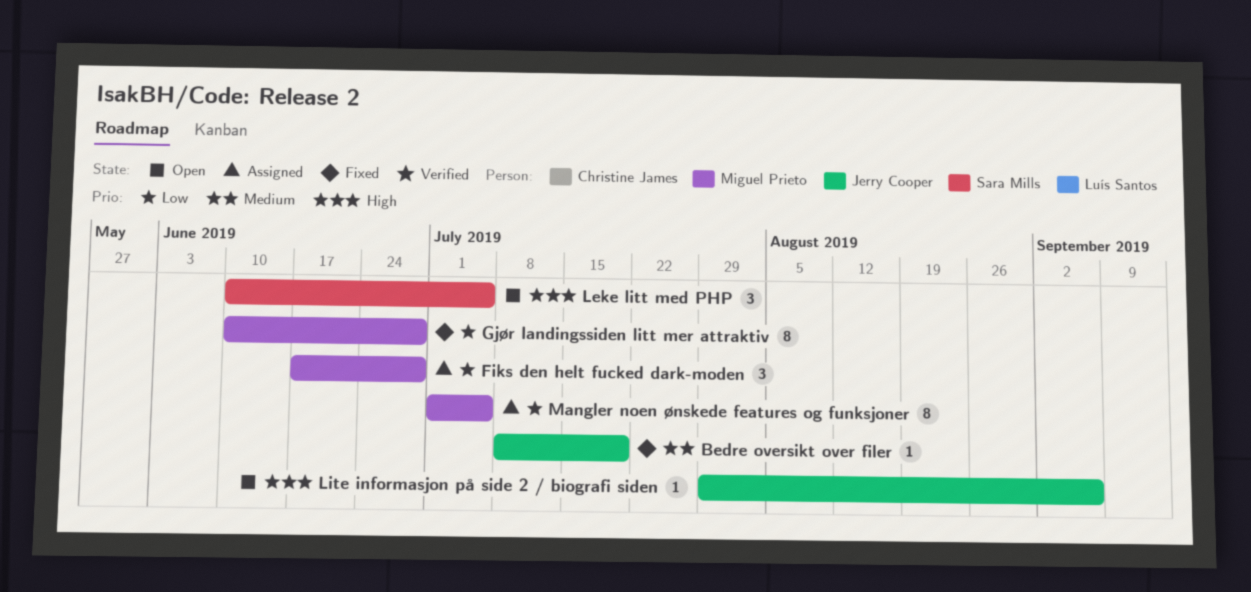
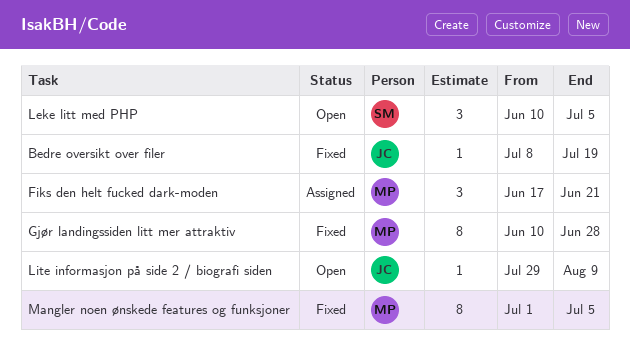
Fiks den helt fucked dark-moden, due: Jun 28 -> Jun 21
Lite informasjon på side 2 / biografi siden, due: Sep 6 -> Aug 9
Mangler noen ønskede features og funksjoner, status: Assigned -> Fixed

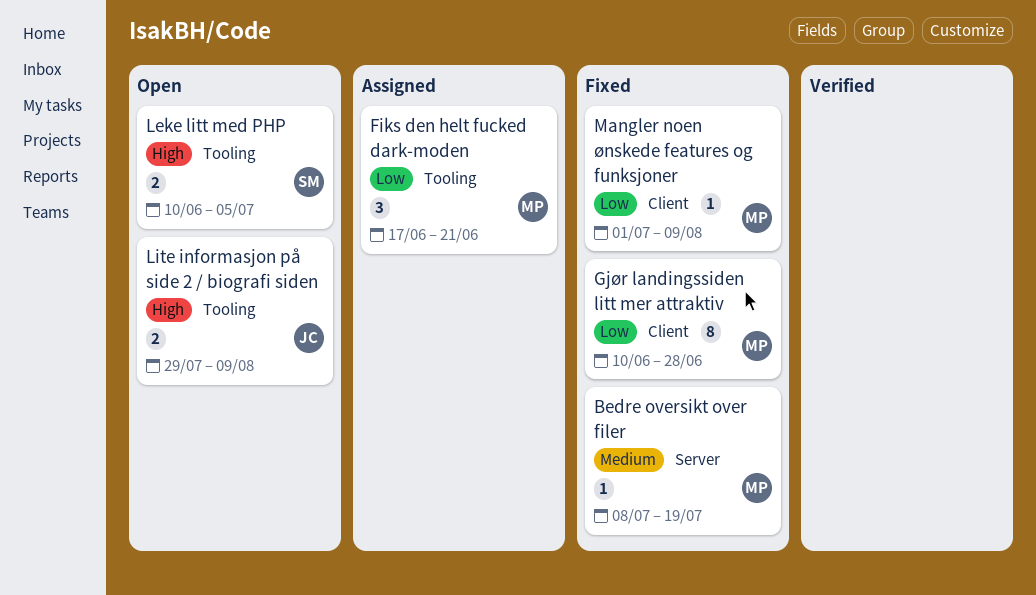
Bedre oversikt over filer, owner: JC -> MP
Leke litt med PHP, estimate: 3 -> 2
Lite informasjon på side 2 / biografi siden, estimate: 1 -> 2
Mangler noen ønskede features og funksjoner, estimate: 8 -> 1
Mangler noen ønskede features og funksjoner, due: Jul 5 -> Aug 9

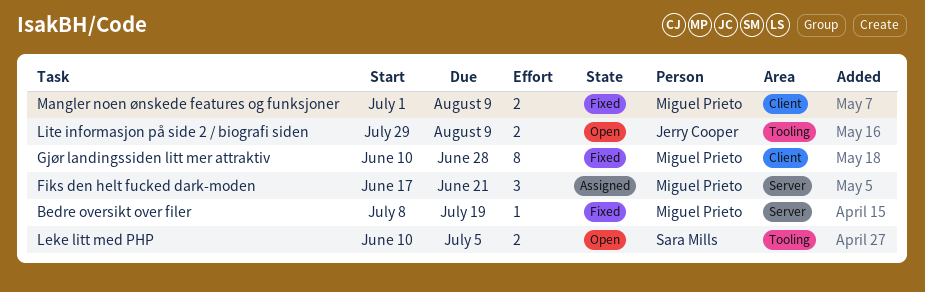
Fiks den helt fucked dark-moden, label: Tooling -> Server
Mangler noen ønskede features og funksjoner, estimate: 1 -> 2

